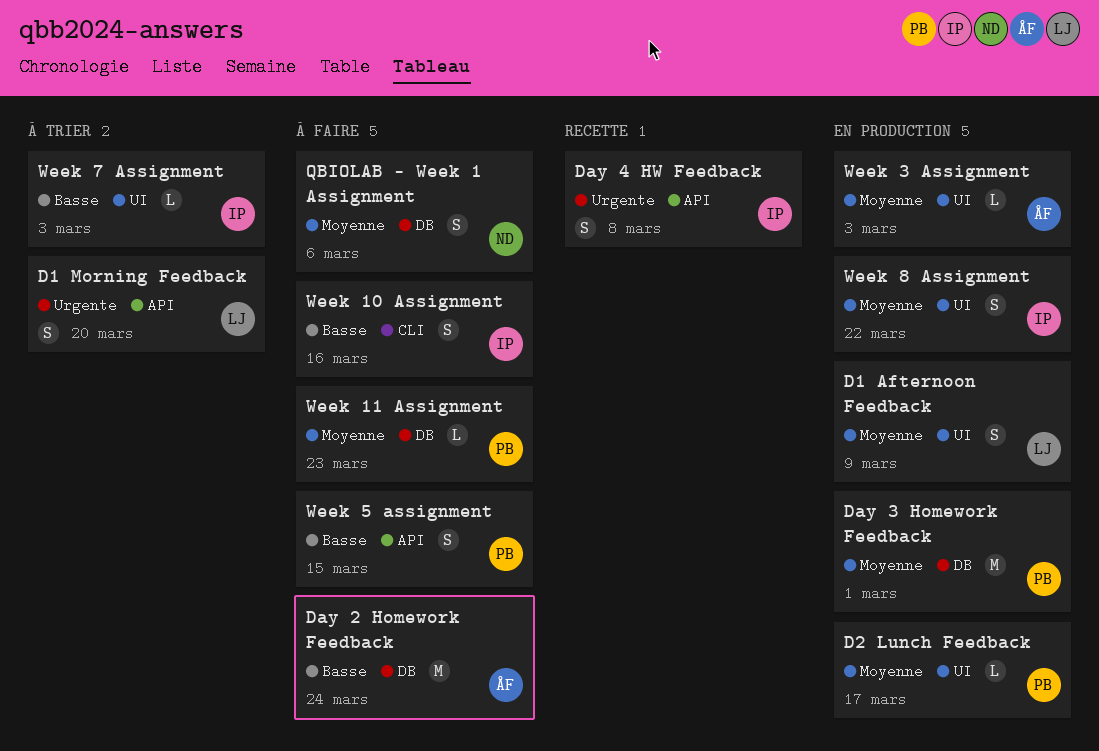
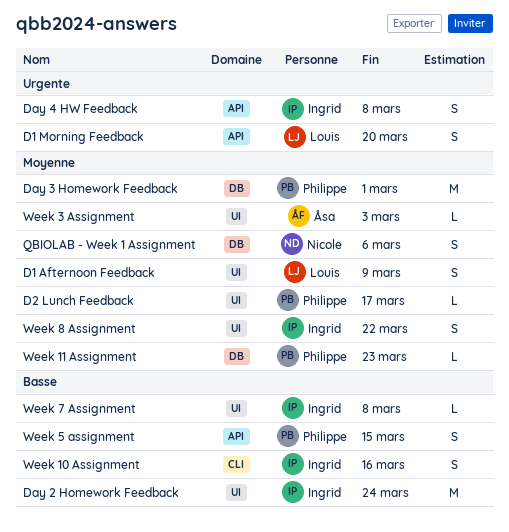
Day 2 Homework Feedback, owner: Åsa -> Ingrid
Day 2 Homework Feedback, label: DB -> UI
Week 7 Assignment, due: Mar 3 -> Mar 8

